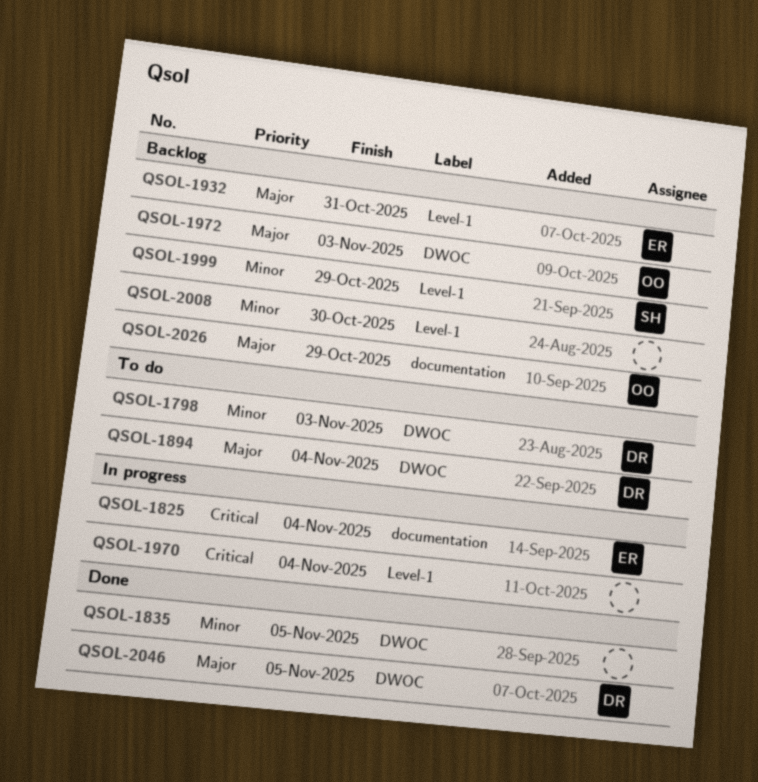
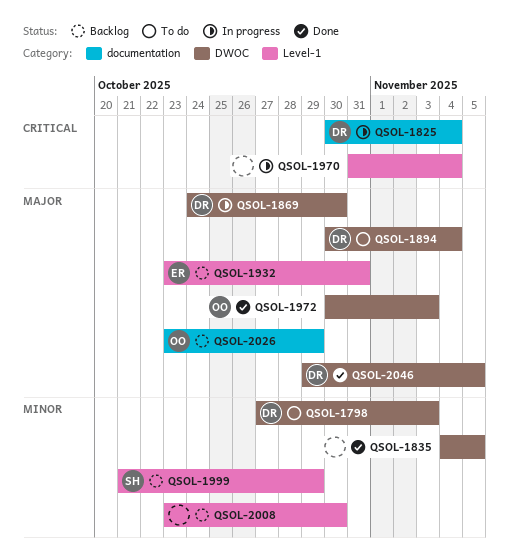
QSOL-1825, owner: ER -> DR
QSOL-1869: none -> present
QSOL-1972, status: Backlog -> Done

